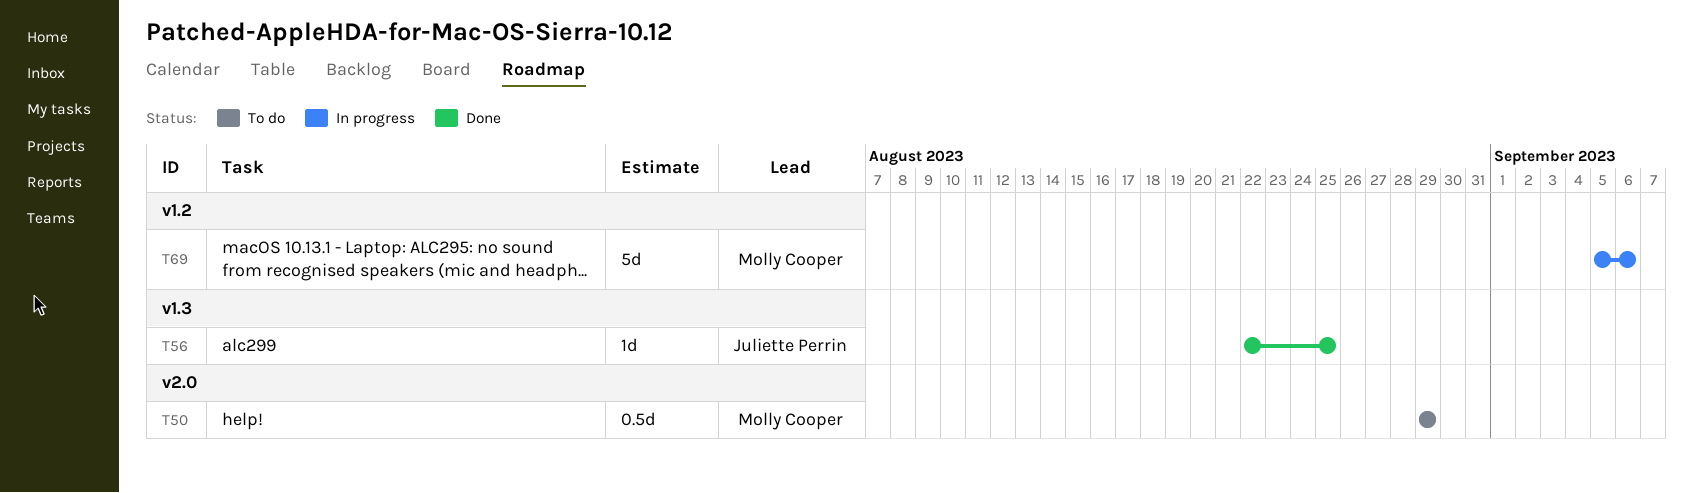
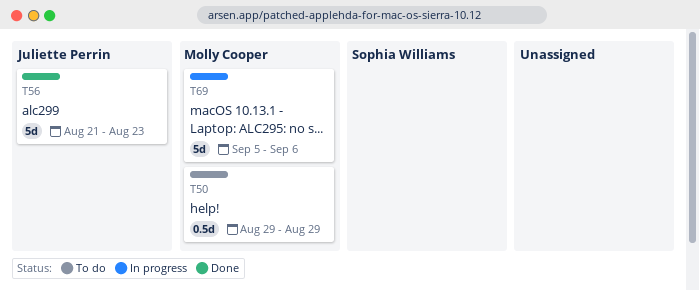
T56, estimate: 1d -> 5d
T56, start: Aug 22 -> Aug 21
T56, due: Aug 25 -> Aug 23

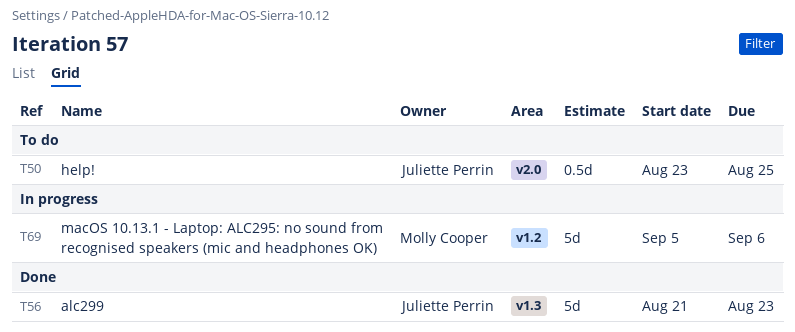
T50, owner: Molly Cooper -> Juliette Perrin
T50, start: Aug 29 -> Aug 23
T50, due: Aug 29 -> Aug 25

